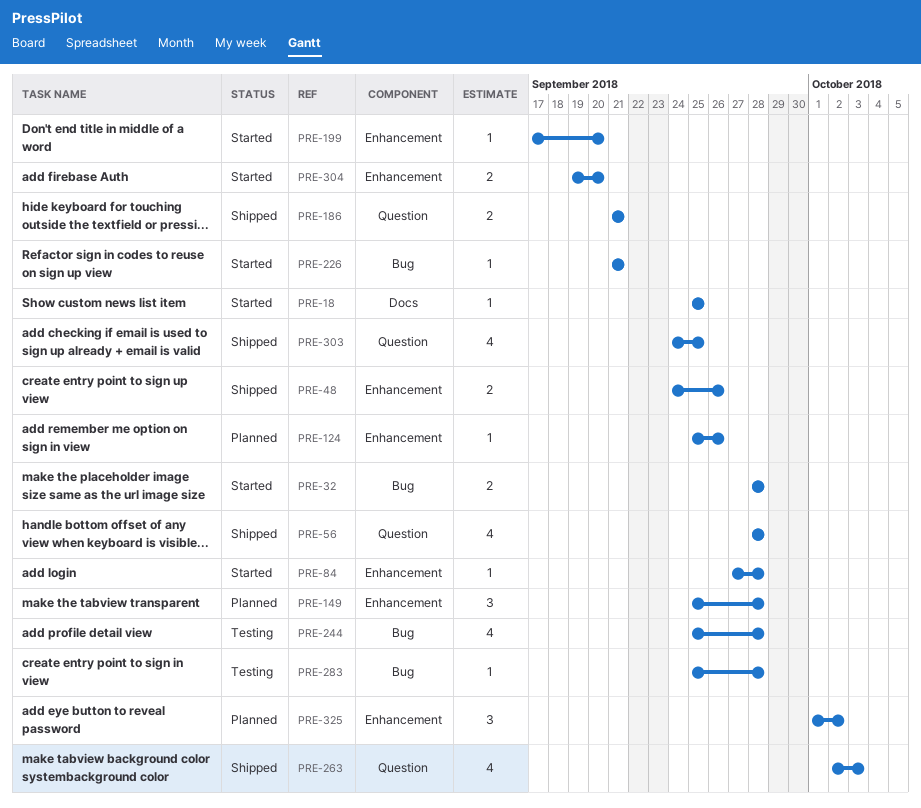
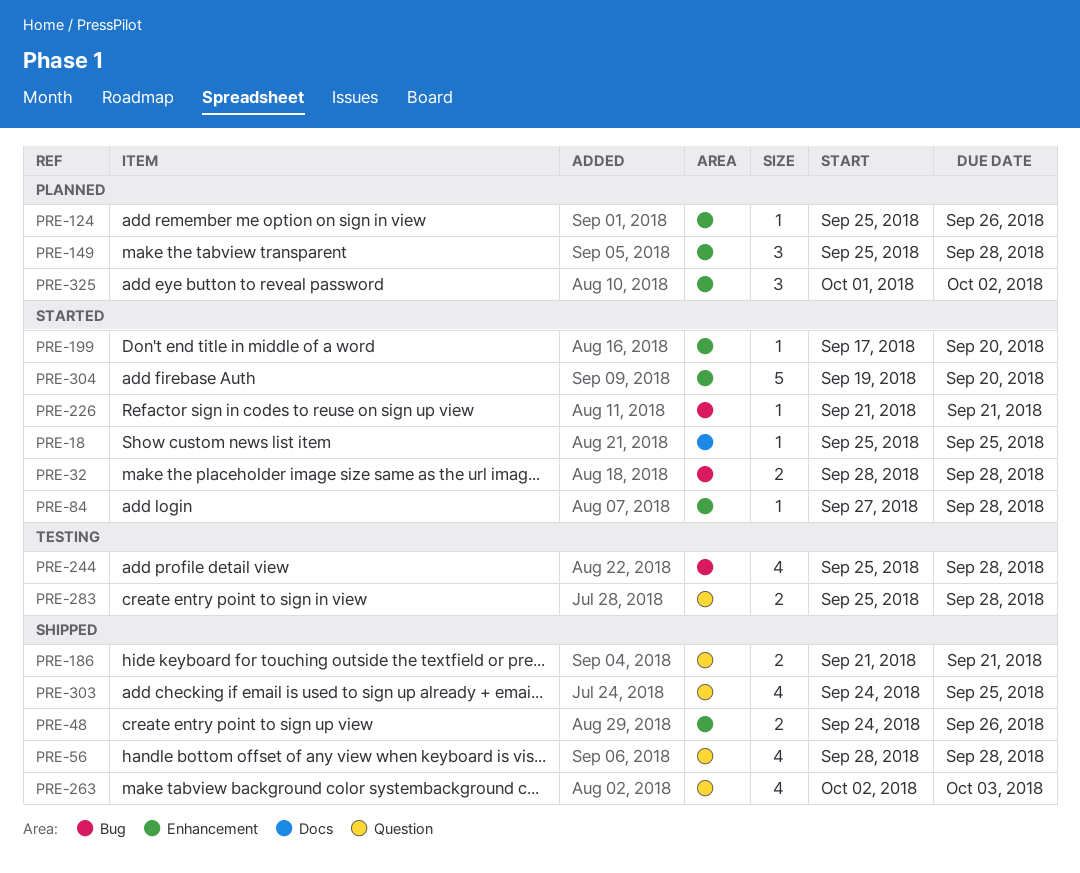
PRE-283, label: Bug -> Question
PRE-283, estimate: 1 -> 2
PRE-304, estimate: 2 -> 5

